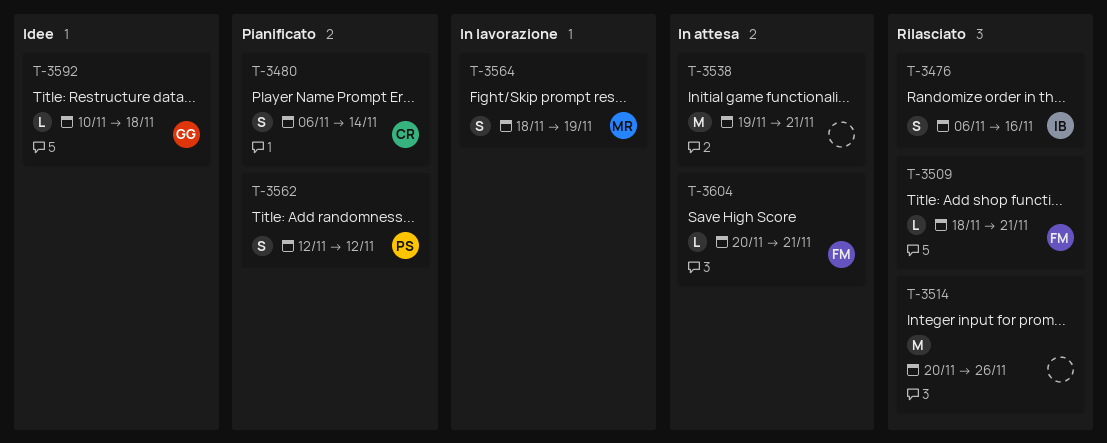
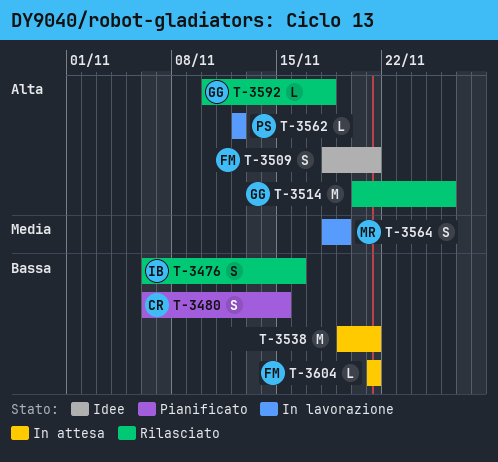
T-3480, due: Nov 14 -> Nov 15
T-3509, status: Rilasciato -> Idee
T-3509, estimate: L -> S
T-3514, owner: none -> GG
T-3562, status: Pianificato -> In lavorazione
T-3562, estimate: S -> L
T-3592, status: Idee -> Rilasciato
T-3604, start: Nov 20 -> Nov 21

